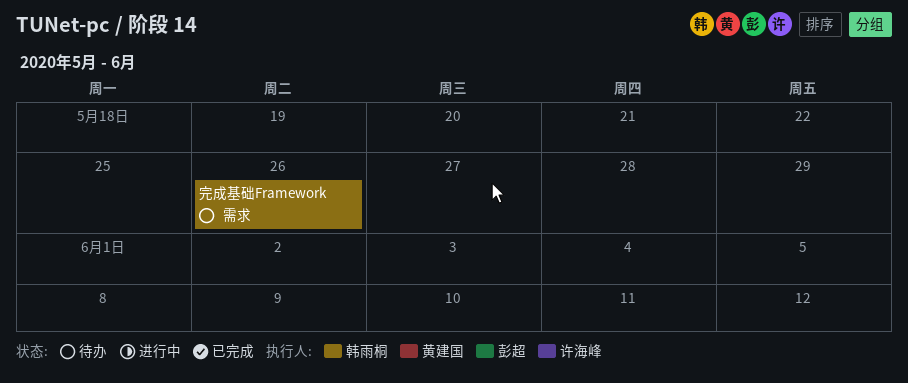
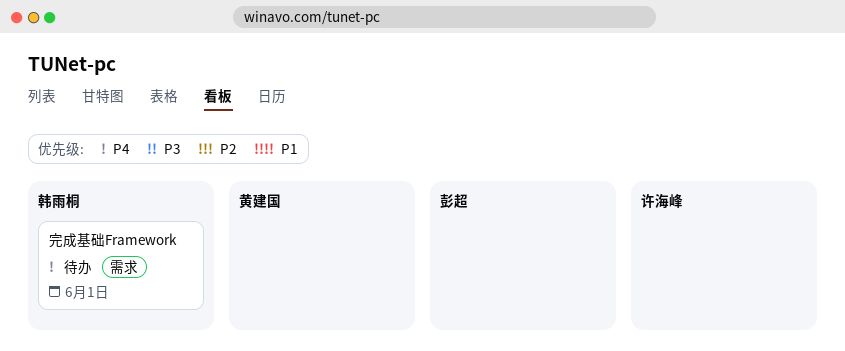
完成基础Framework, due: May 26 -> Jun 1

